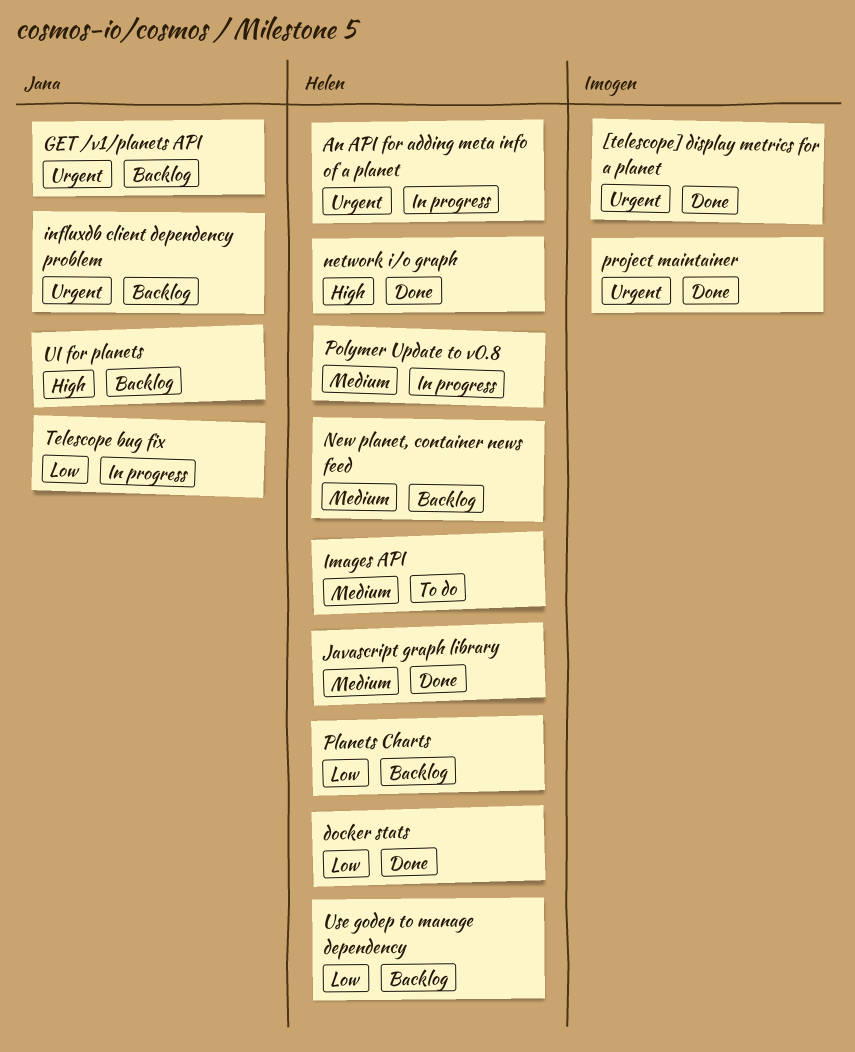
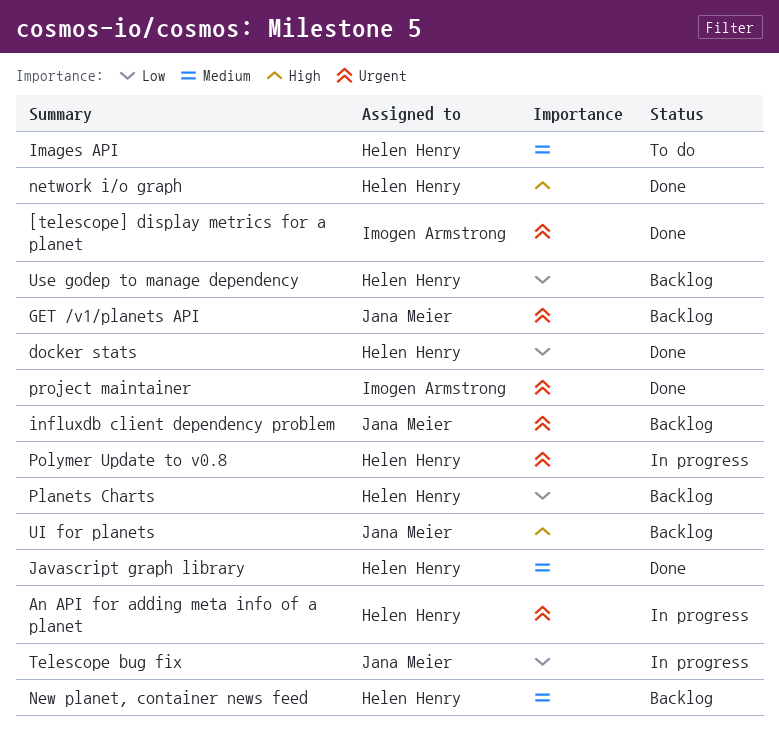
Polymer Update to v0.8, priority: Medium -> Urgent

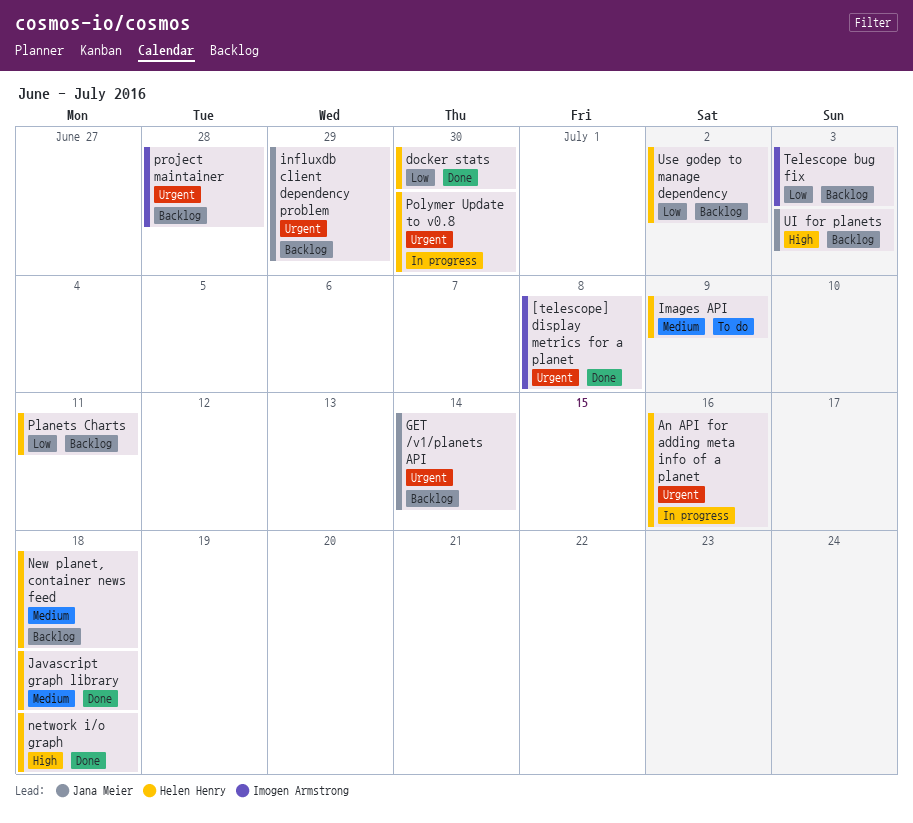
project maintainer, status: Done -> Backlog
Telescope bug fix, status: In progress -> Backlog
Telescope bug fix, owner: Jana Meier -> Imogen Armstrong

